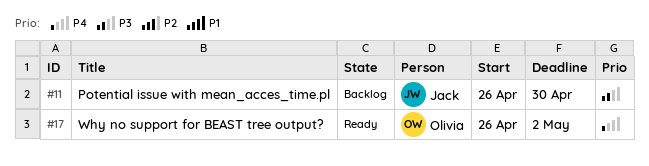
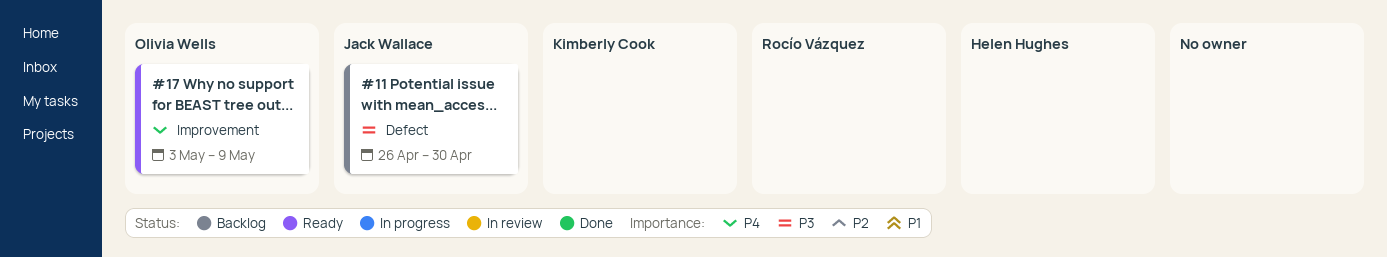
#17, start: Apr 26 -> May 3
#17, due: May 2 -> May 9

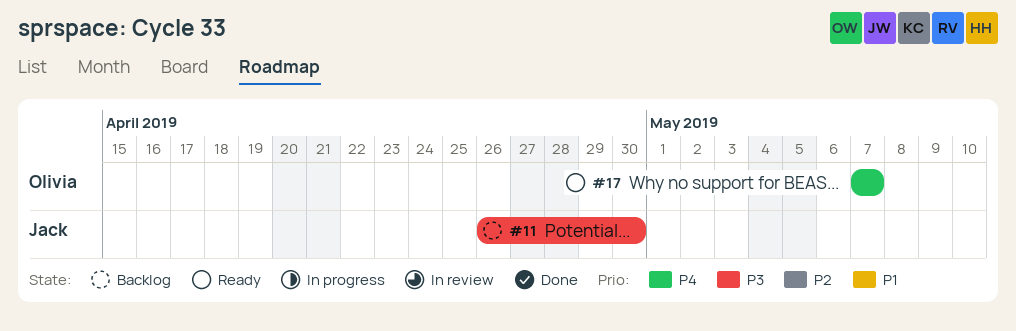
#17, start: May 3 -> May 7
#17, due: May 9 -> May 7

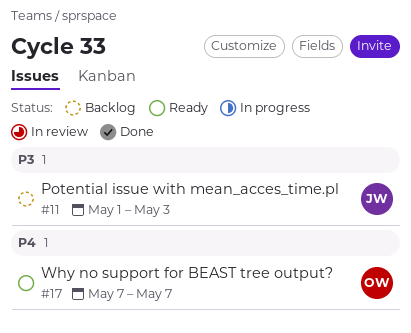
#11, start: Apr 26 -> May 1
#11, due: Apr 30 -> May 3

